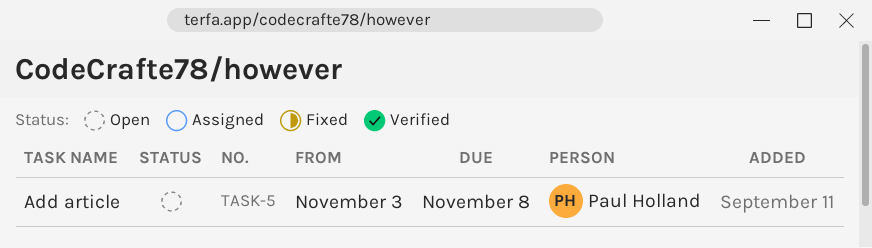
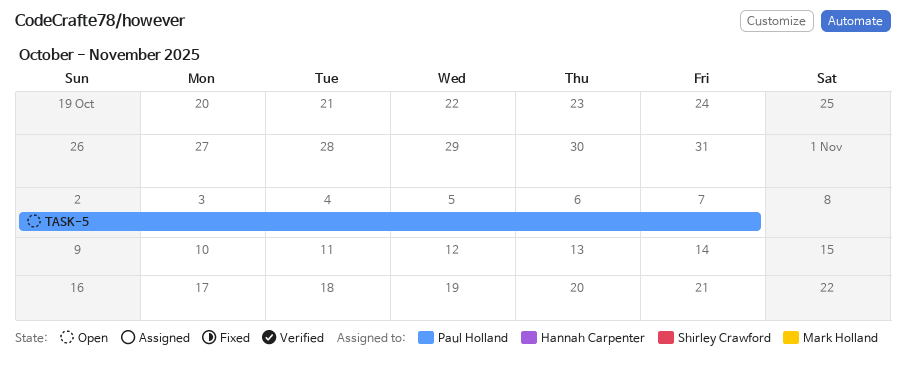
TASK-5, start: Nov 3 -> Nov 2
TASK-5, due: Nov 8 -> Nov 7

